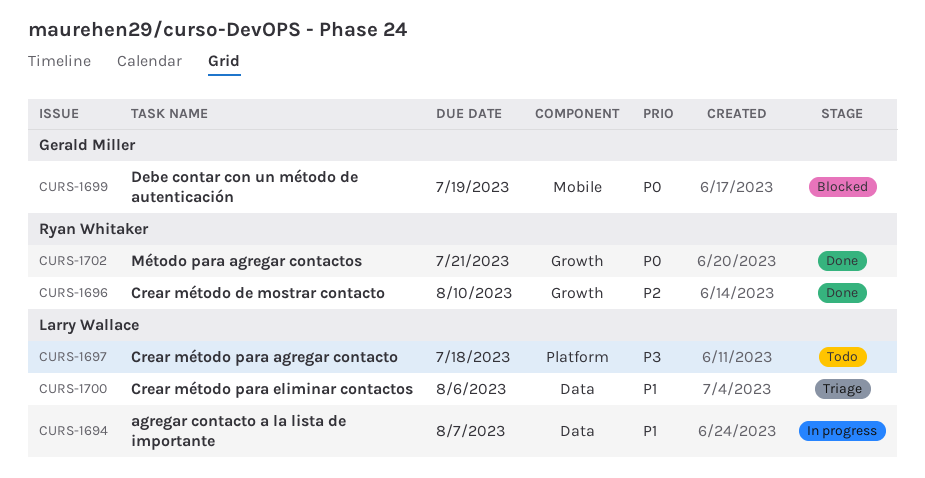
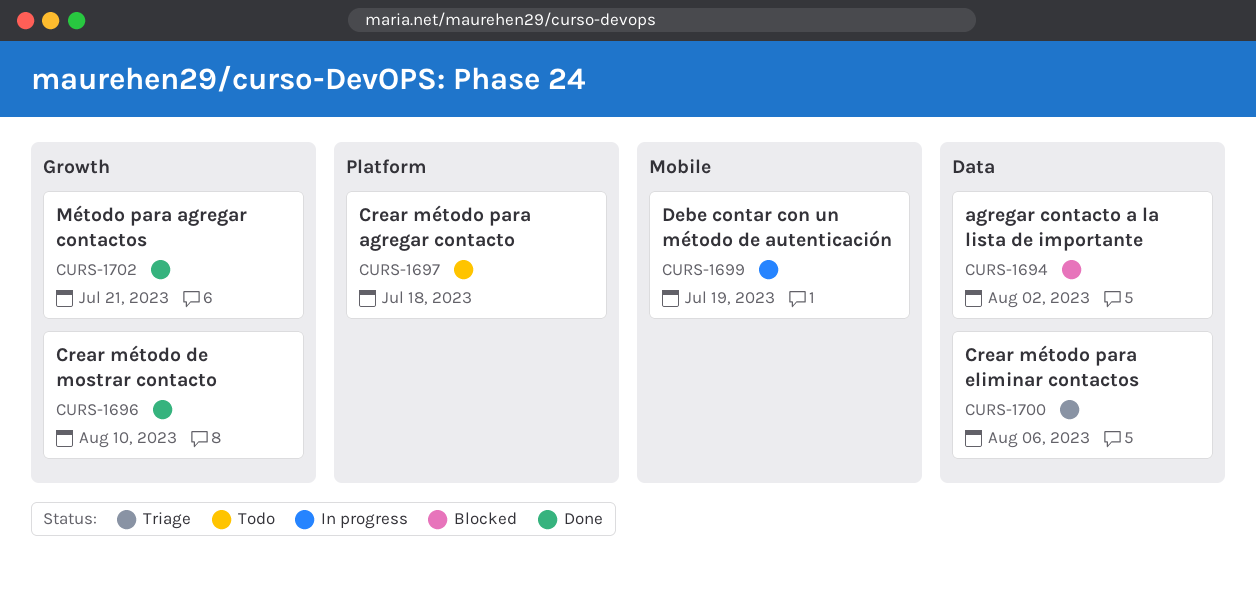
CURS-1694, status: In progress -> Blocked
CURS-1694, due: Aug 7 -> Aug 2
CURS-1699, status: Blocked -> In progress

